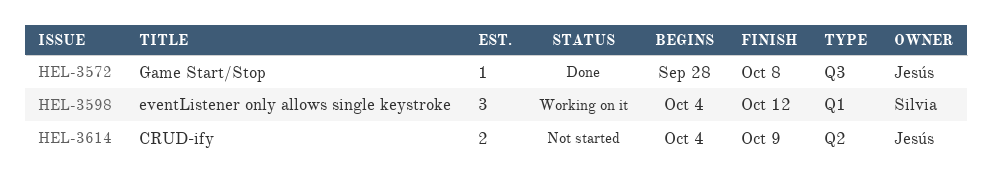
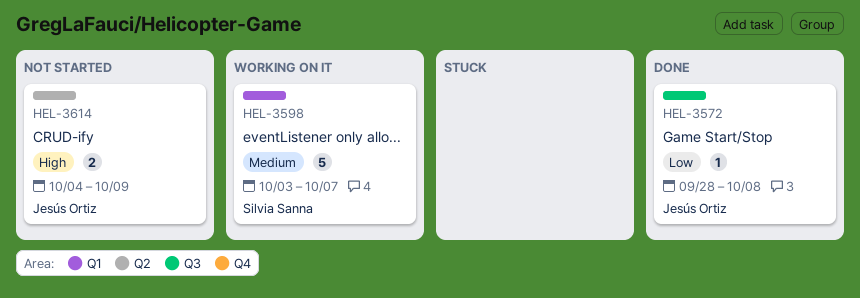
HEL-3598, estimate: 3 -> 5
HEL-3598, start: Oct 4 -> Oct 3
HEL-3598, due: Oct 12 -> Oct 7

